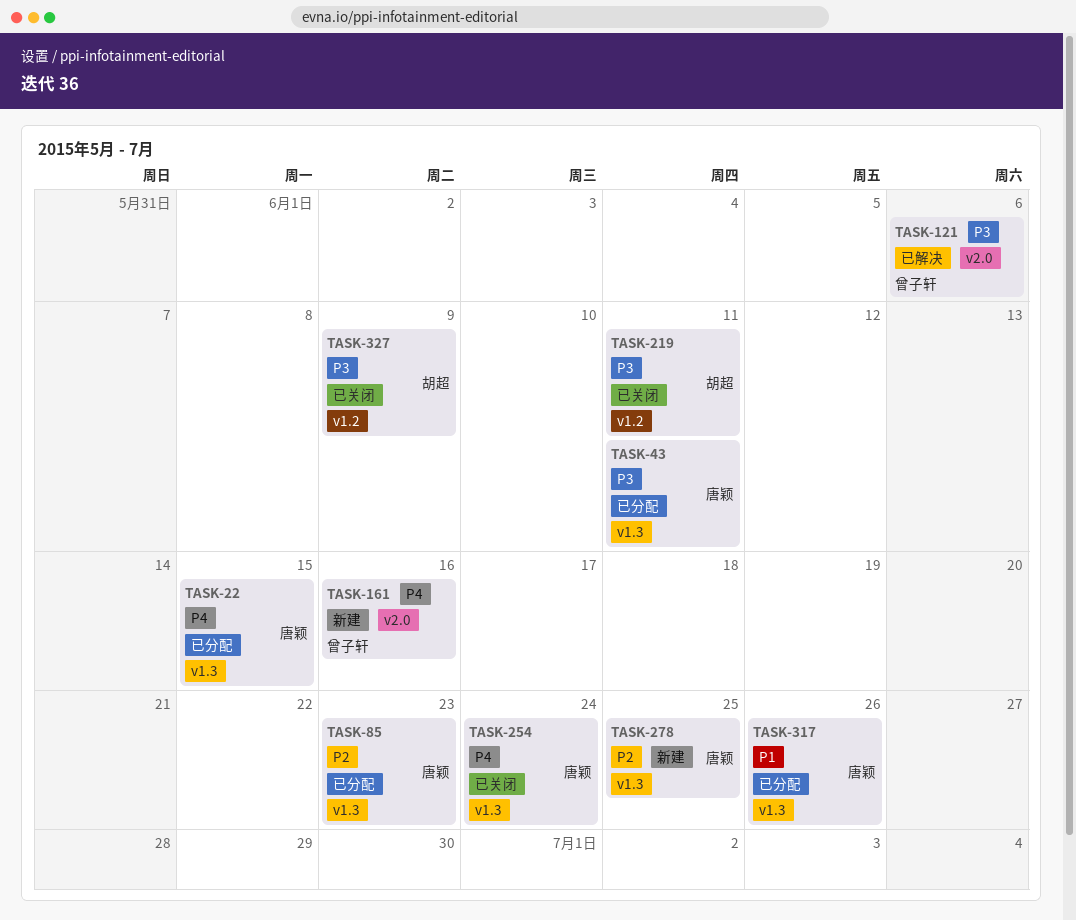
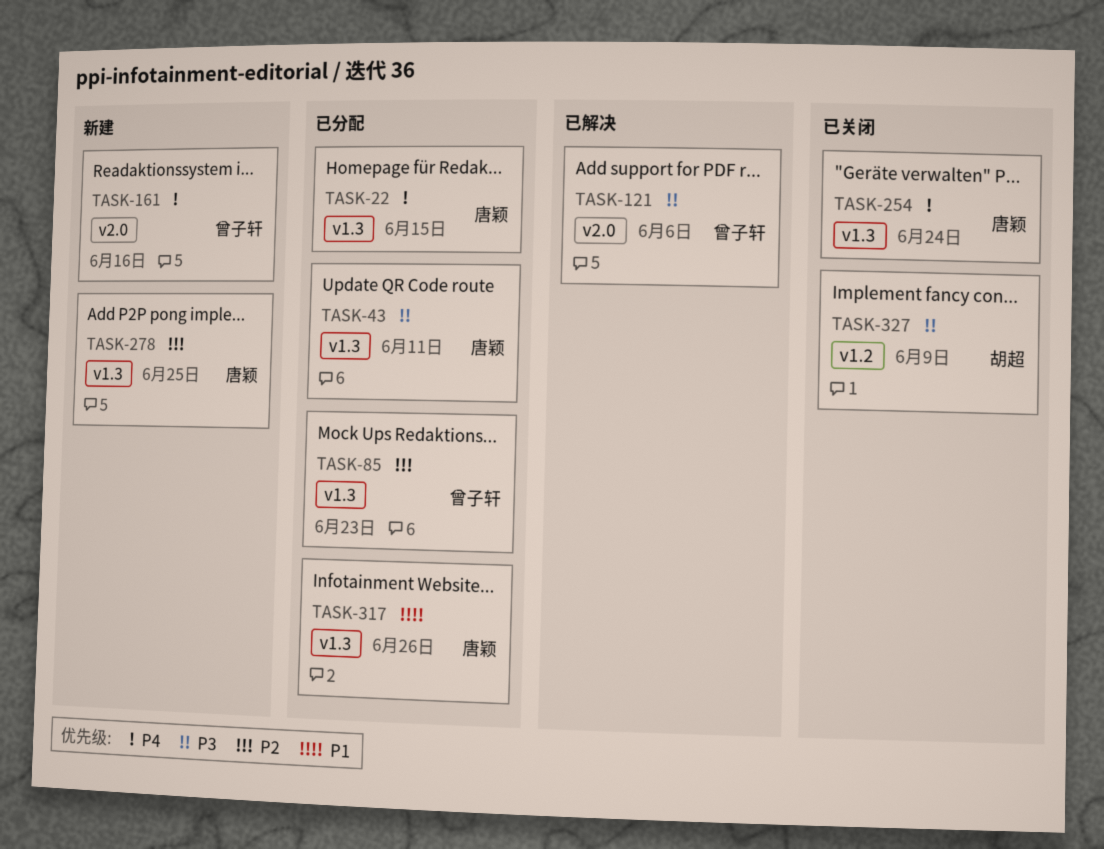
TASK-85, owner: 唐颖 -> 曾子轩
TASK-219: present -> none

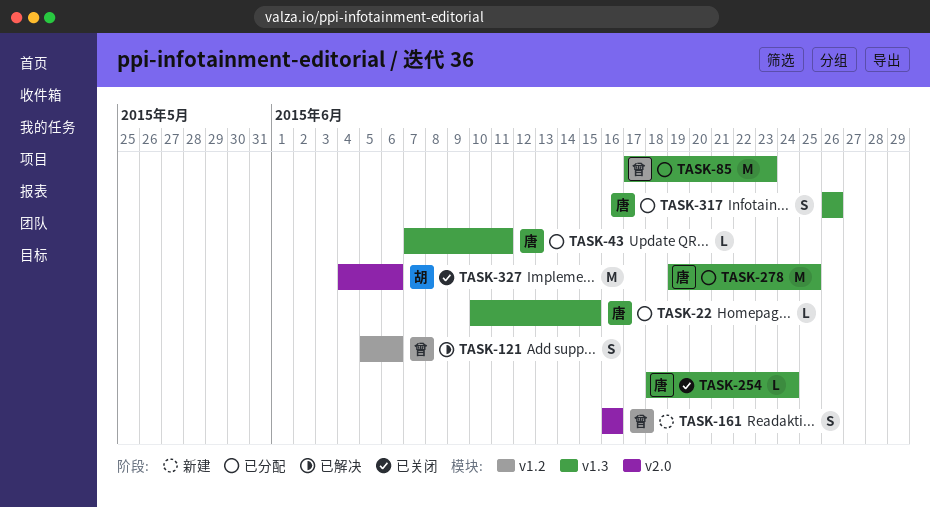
TASK-121, label: v2.0 -> v1.2
TASK-278, status: 新建 -> 已分配
TASK-327, label: v1.2 -> v2.0
TASK-327, due: Jun 9 -> Jun 6

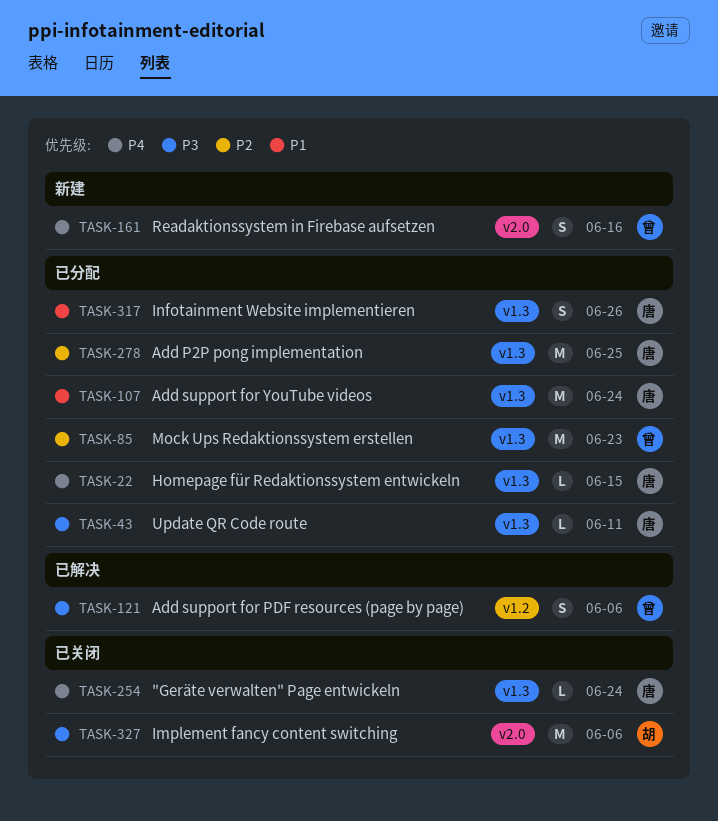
TASK-107: none -> present

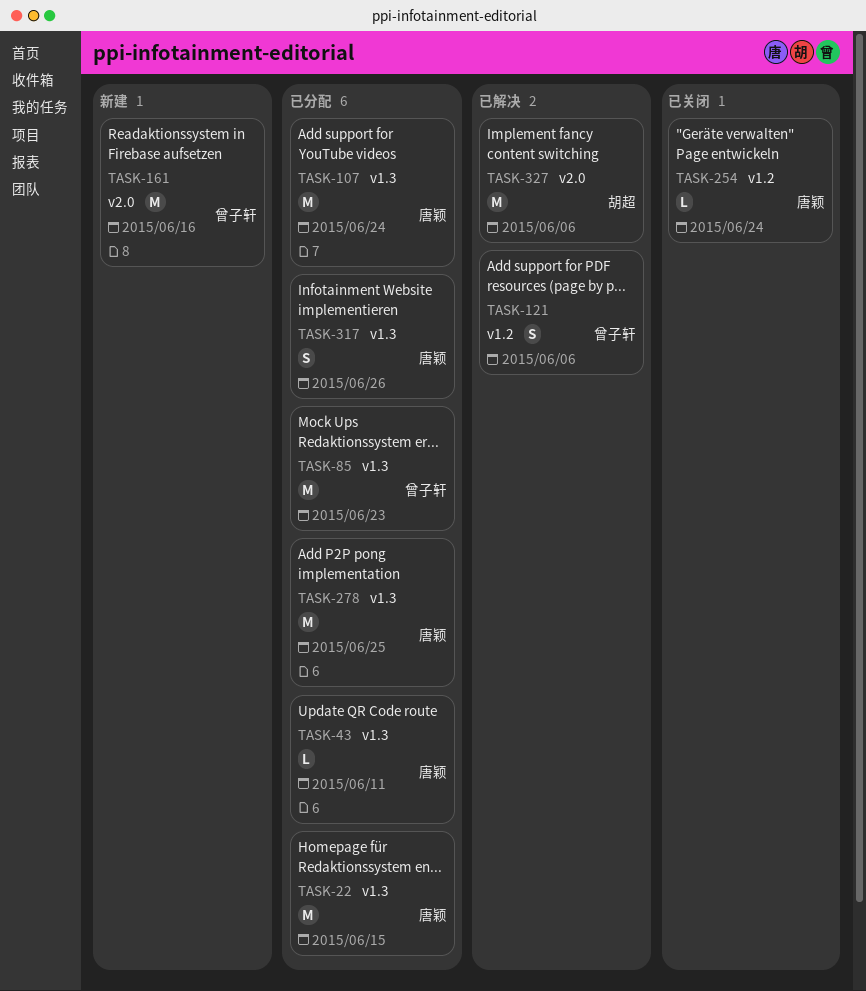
TASK-22, estimate: L -> M
TASK-161, estimate: S -> M
TASK-254, label: v1.3 -> v1.2
TASK-327, status: 已关闭 -> 已解决

